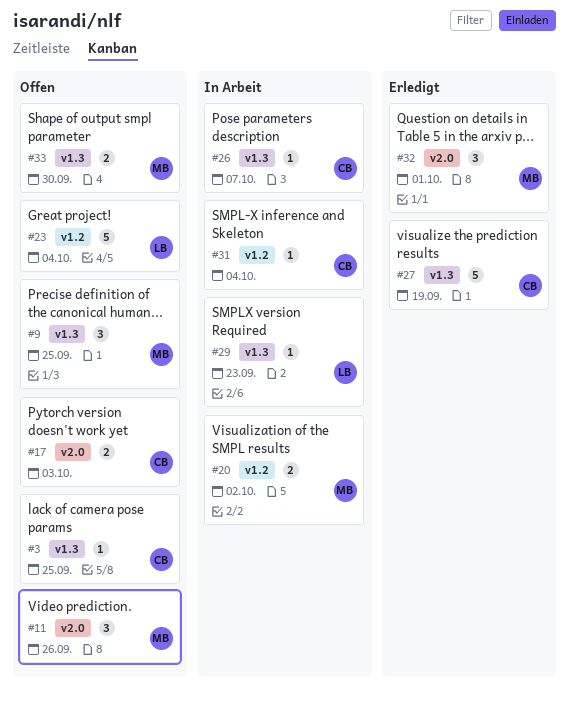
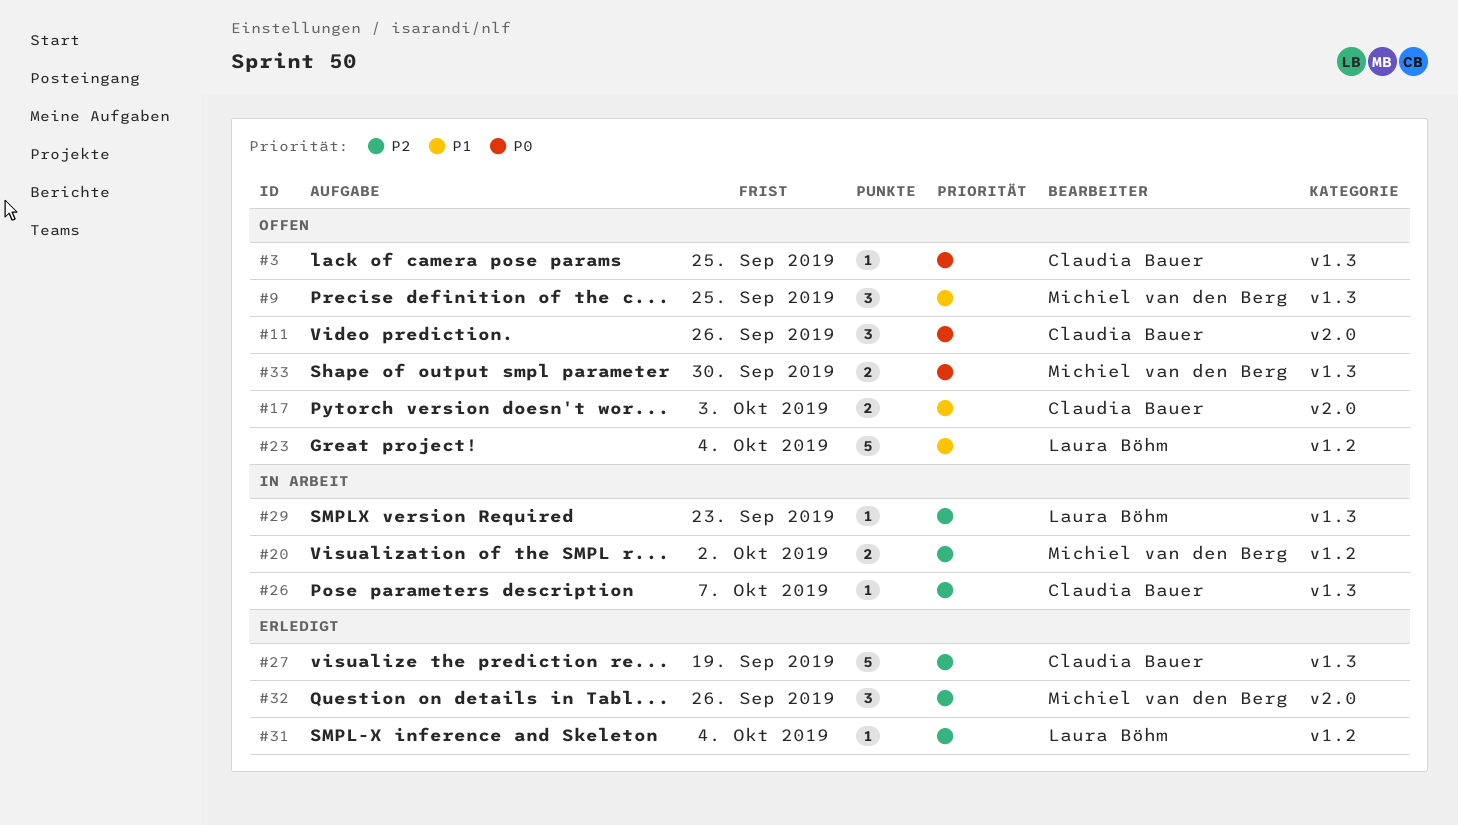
#11, owner: Michiel van den Berg -> Claudia Bauer
#31, status: In Arbeit -> Erledigt
#31, owner: Claudia Bauer -> Laura Böhm
#32, due: Oct 1 -> Sep 26

